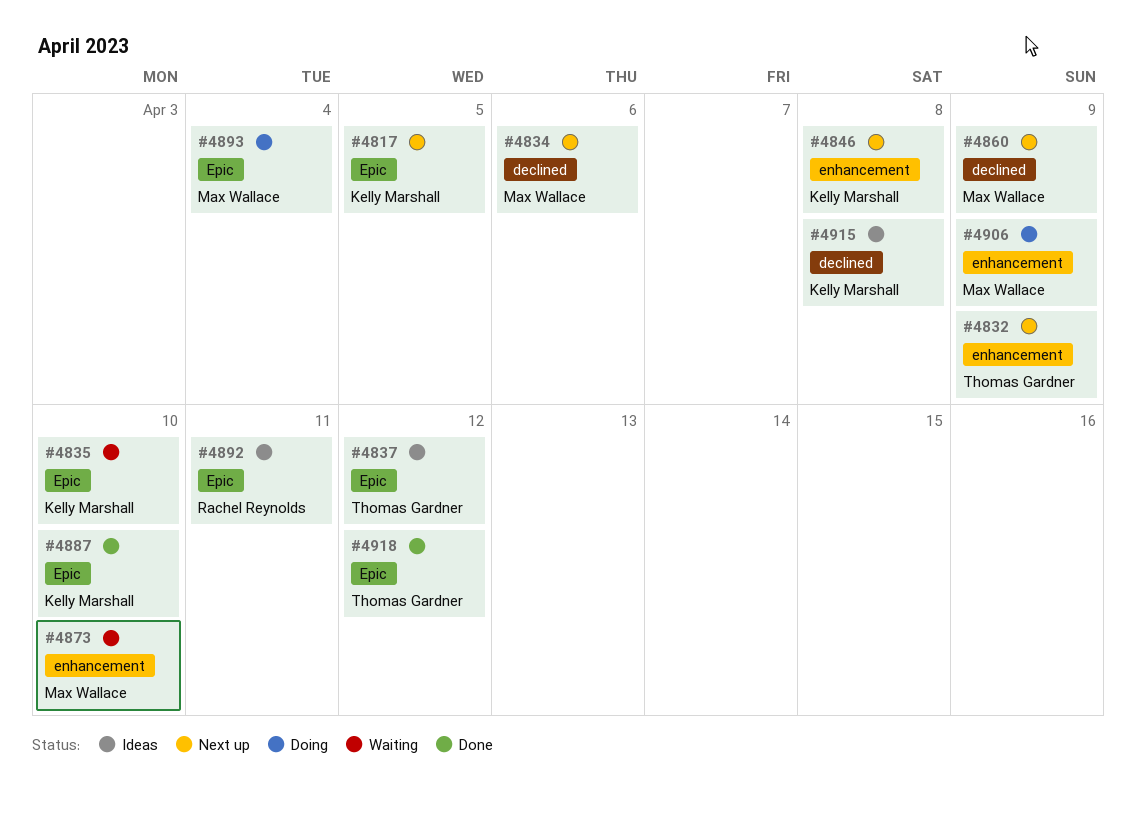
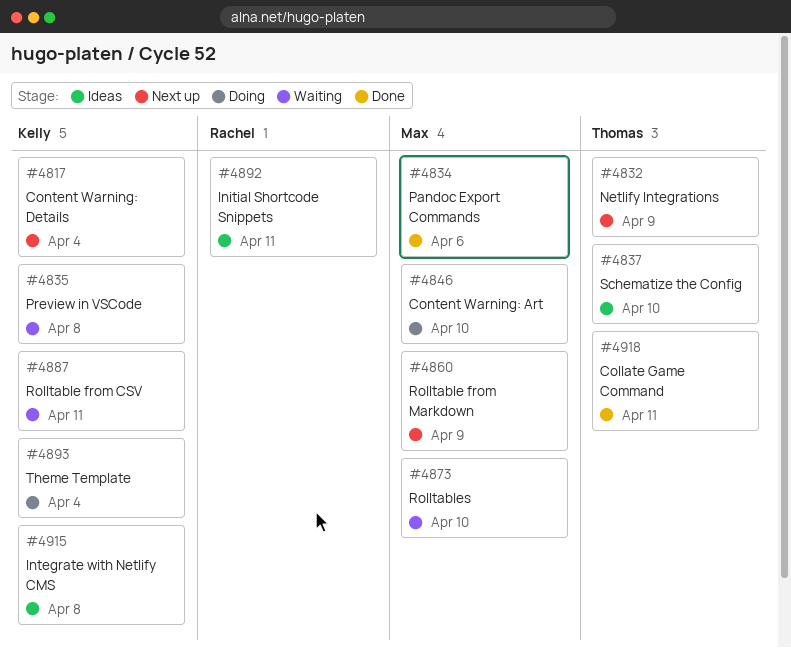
#4817, due: Apr 5 -> Apr 4
#4834, status: Next up -> Done
#4835, due: Apr 10 -> Apr 8
#4837, due: Apr 12 -> Apr 10
#4846, status: Next up -> Doing
#4846, owner: Kelly Marshall -> Max Wallace
#4846, due: Apr 8 -> Apr 10
#4887, status: Done -> Waiting
#4887, due: Apr 10 -> Apr 11
#4893, owner: Max Wallace -> Kelly Marshall
#4906: present -> none
#4918, due: Apr 12 -> Apr 11

